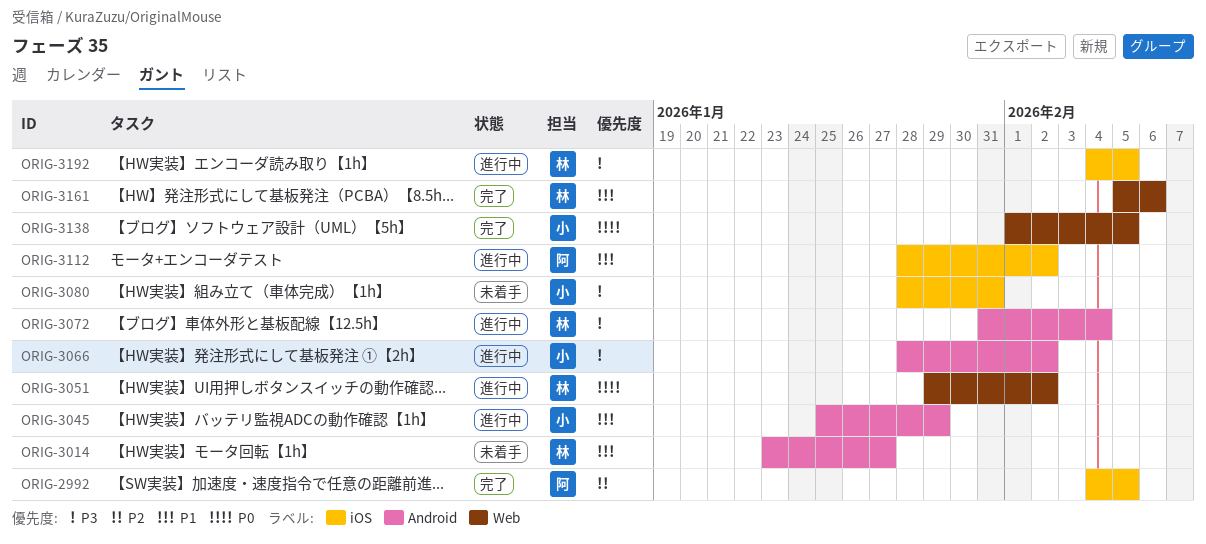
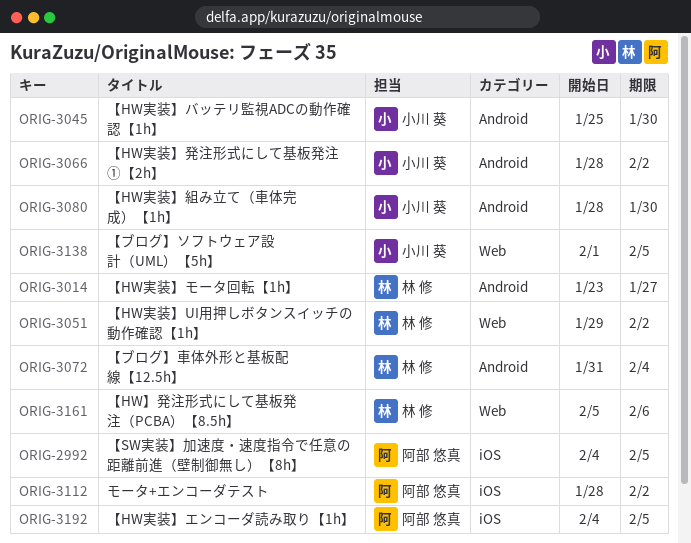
ORIG-3045, due: Jan 29 -> Jan 30
ORIG-3080, label: iOS -> Android
ORIG-3080, due: Jan 31 -> Jan 30
ORIG-3192, owner: 林 修 -> 阿部 悠真

